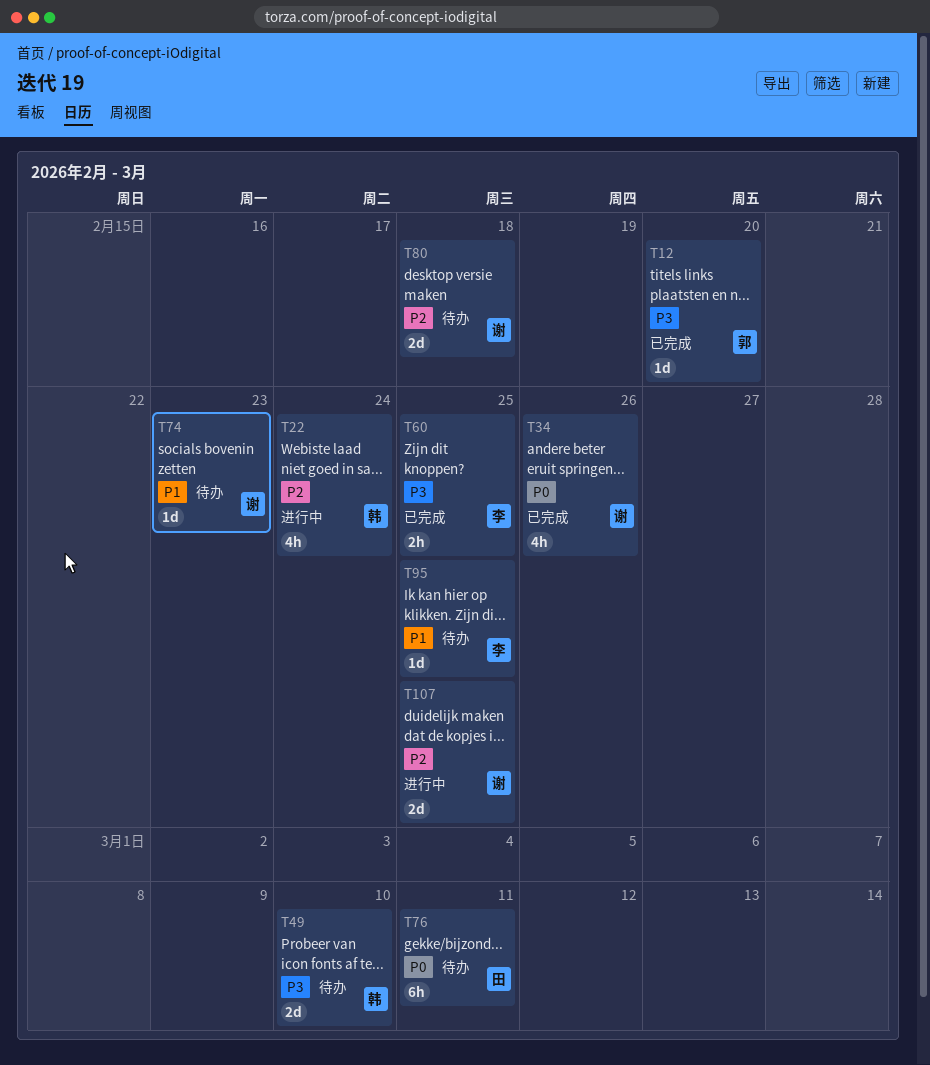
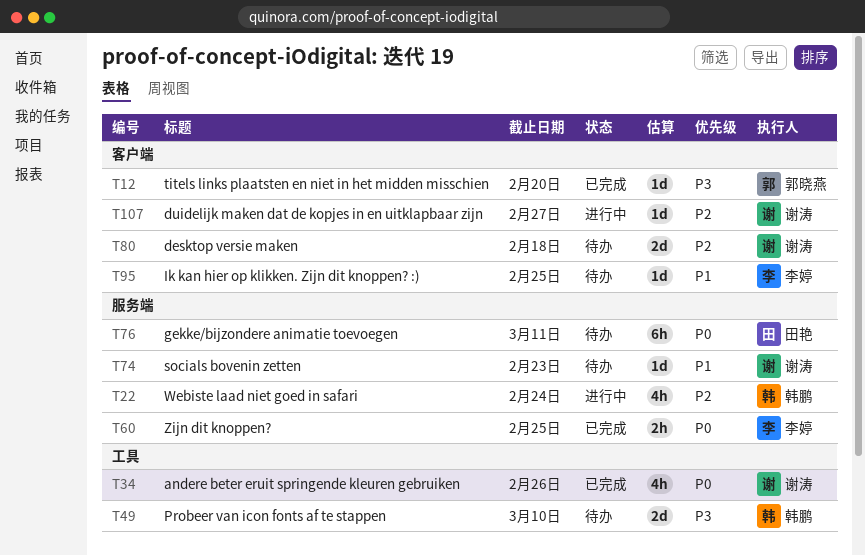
T60, priority: P3 -> P0
T107, estimate: 2d -> 1d
T107, due: Feb 25 -> Feb 27

